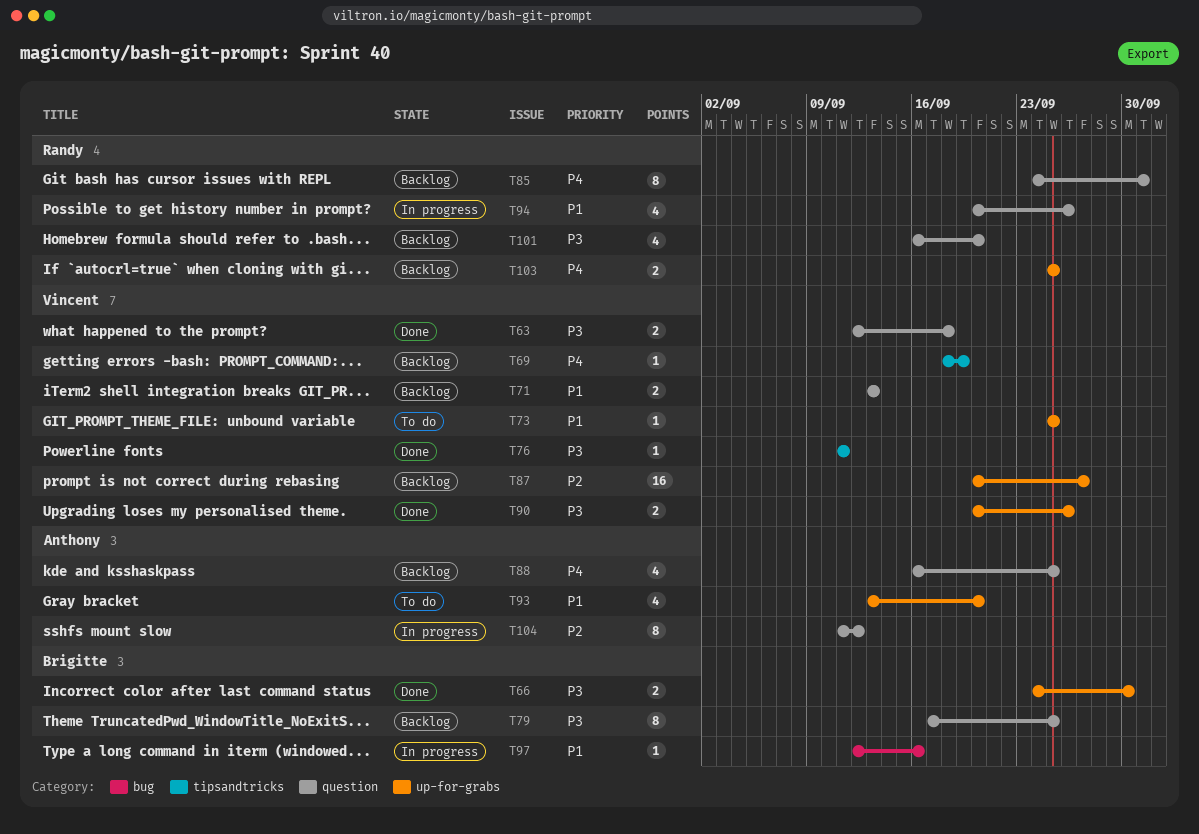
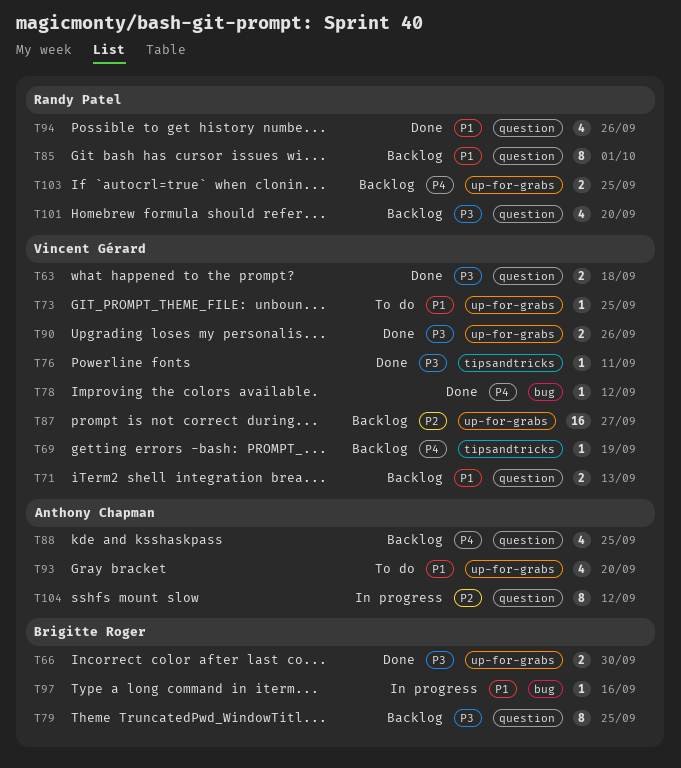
T78: none -> present
T85, priority: P4 -> P1
T94, status: In progress -> Done

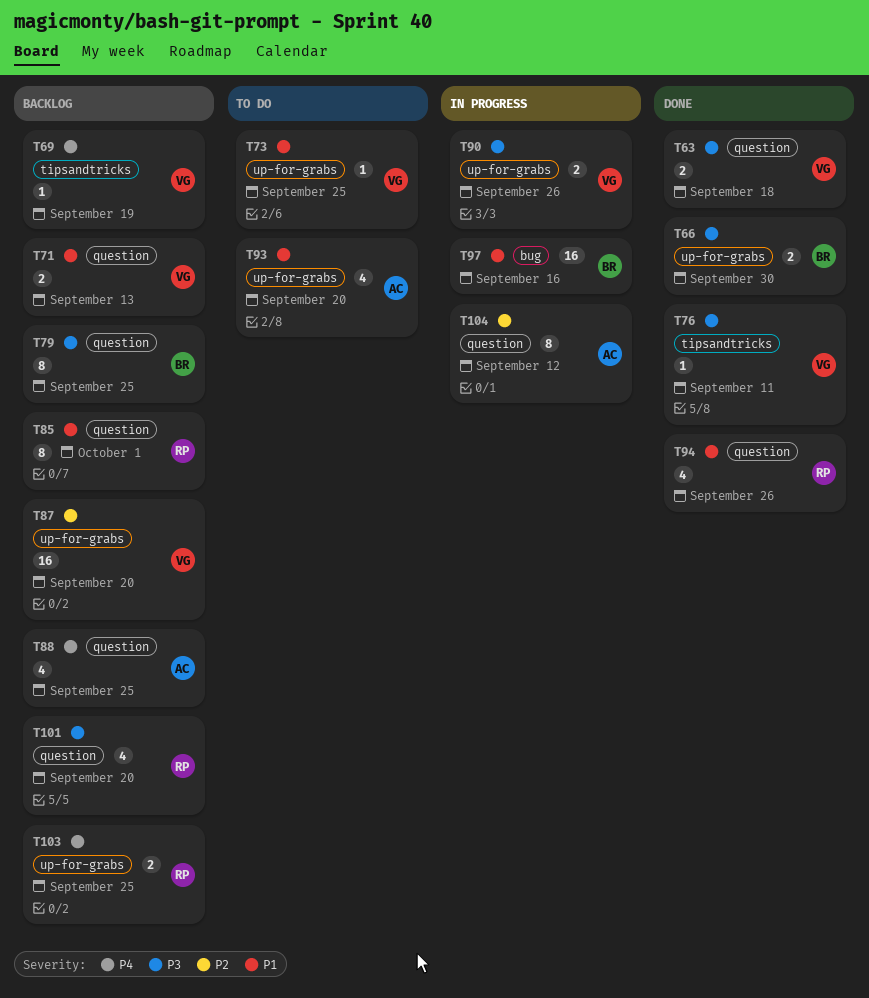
T78: present -> none
T87, due: Sep 27 -> Sep 20
T90, status: Done -> In progress
T97, estimate: 1 -> 16

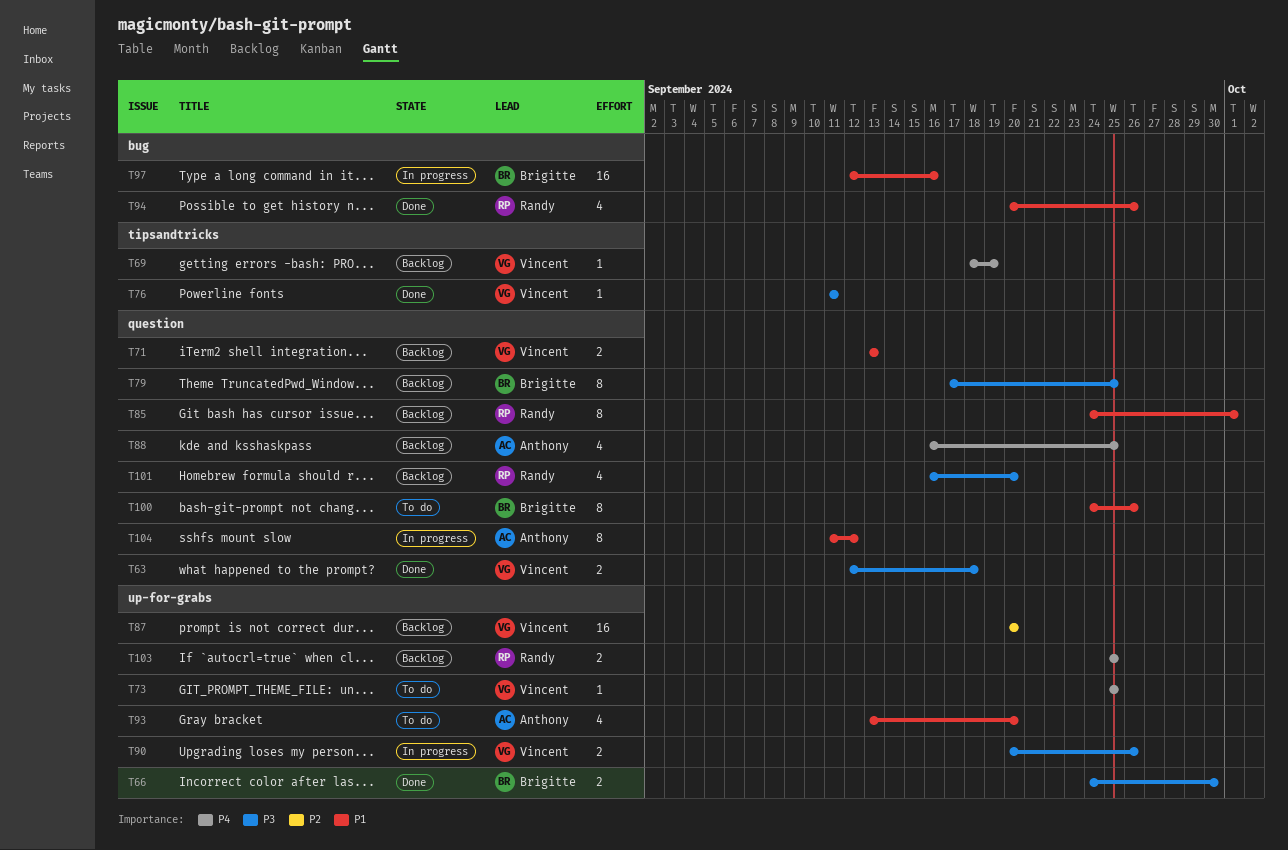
T73, priority: P1 -> P4
T94, label: question -> bug
T100: none -> present
T104, priority: P2 -> P1

